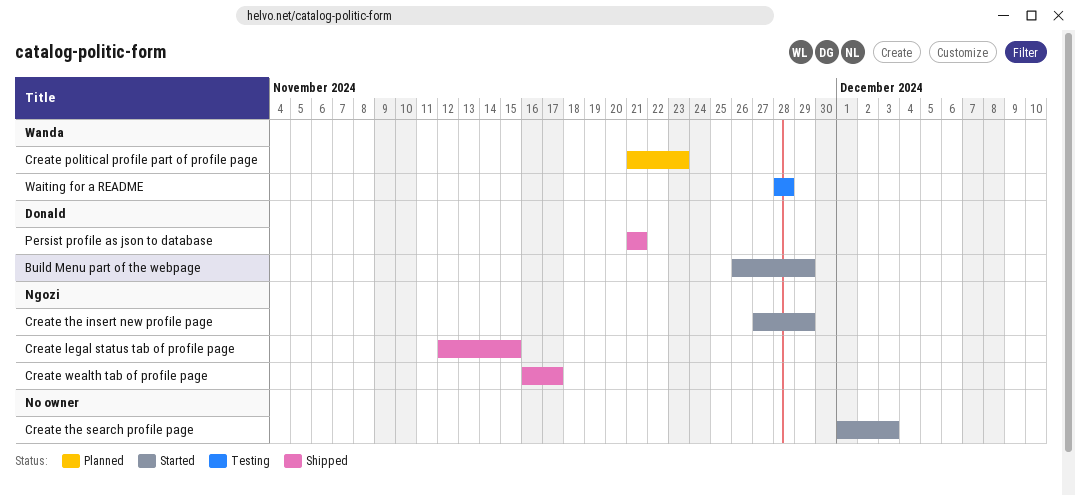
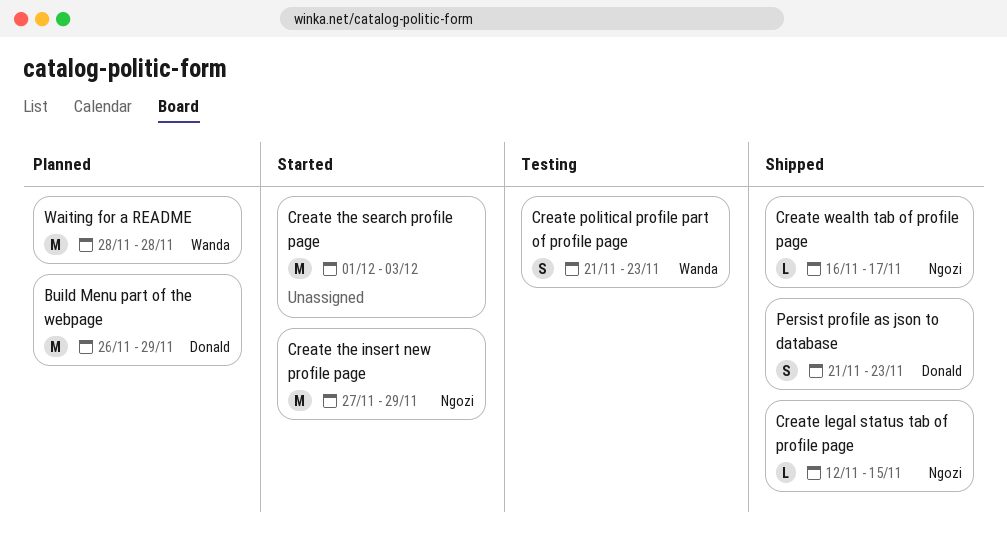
Build Menu part of the webpage, status: Started -> Planned
Create political profile part of profile page, status: Planned -> Testing
Persist profile as json to database, due: Nov 21 -> Nov 23
Waiting for a README, status: Testing -> Planned

